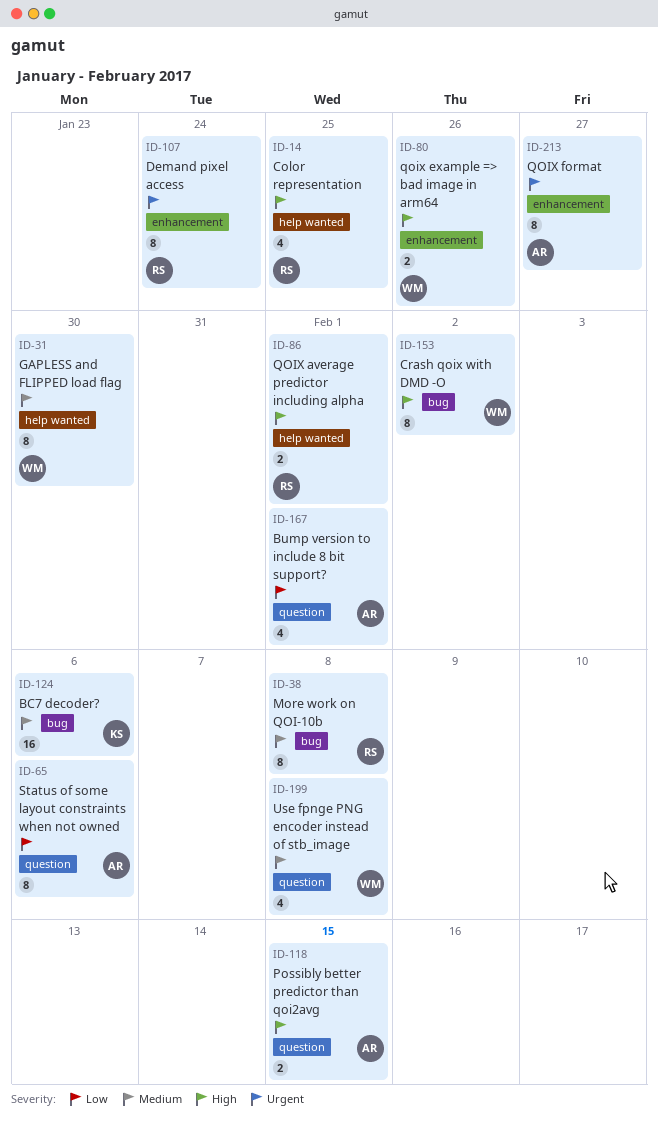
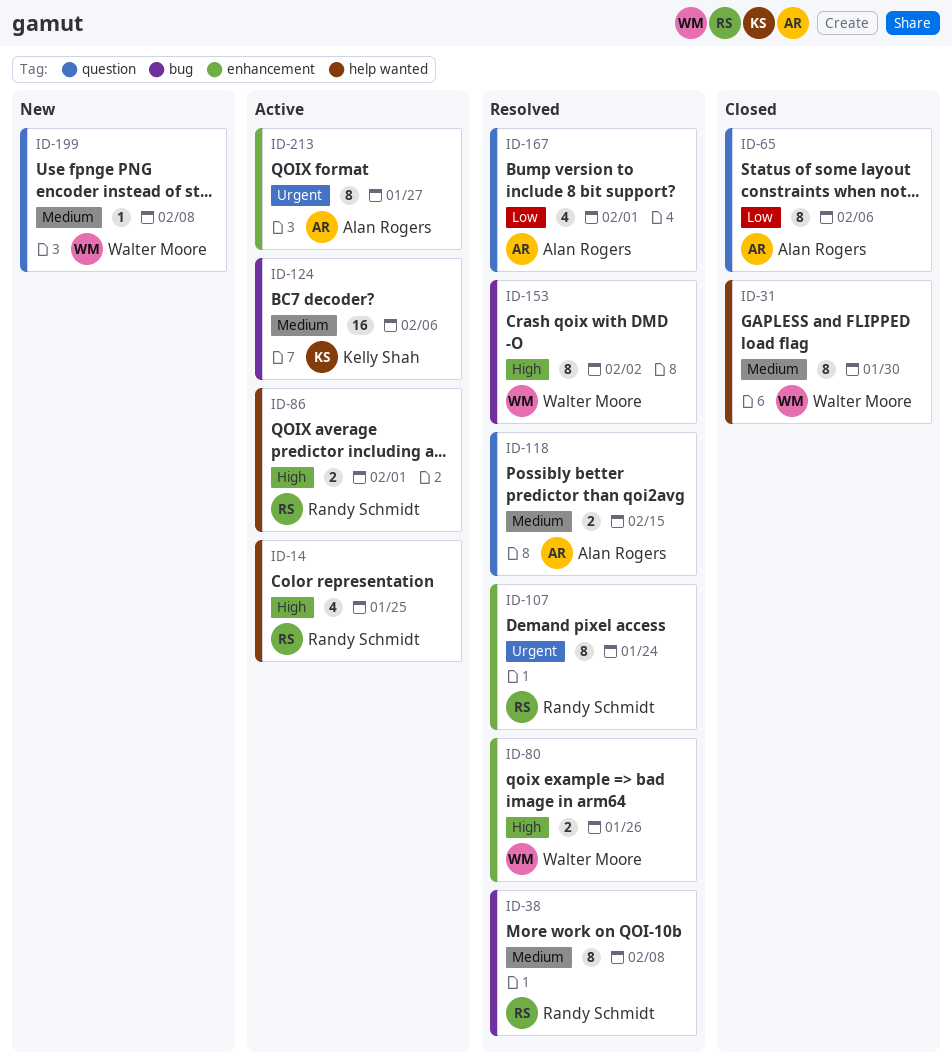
ID-118, priority: High -> Medium
ID-199, estimate: 4 -> 1

